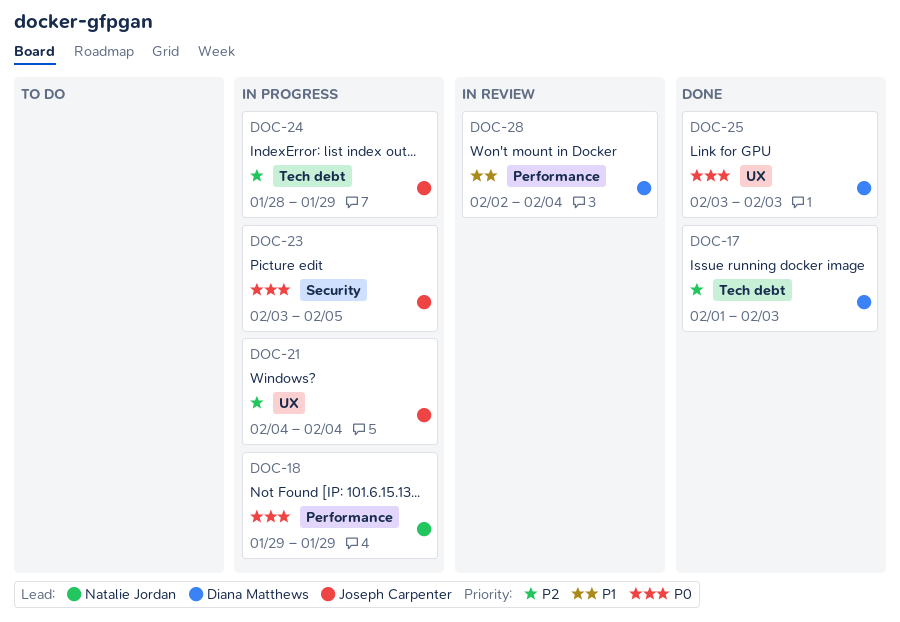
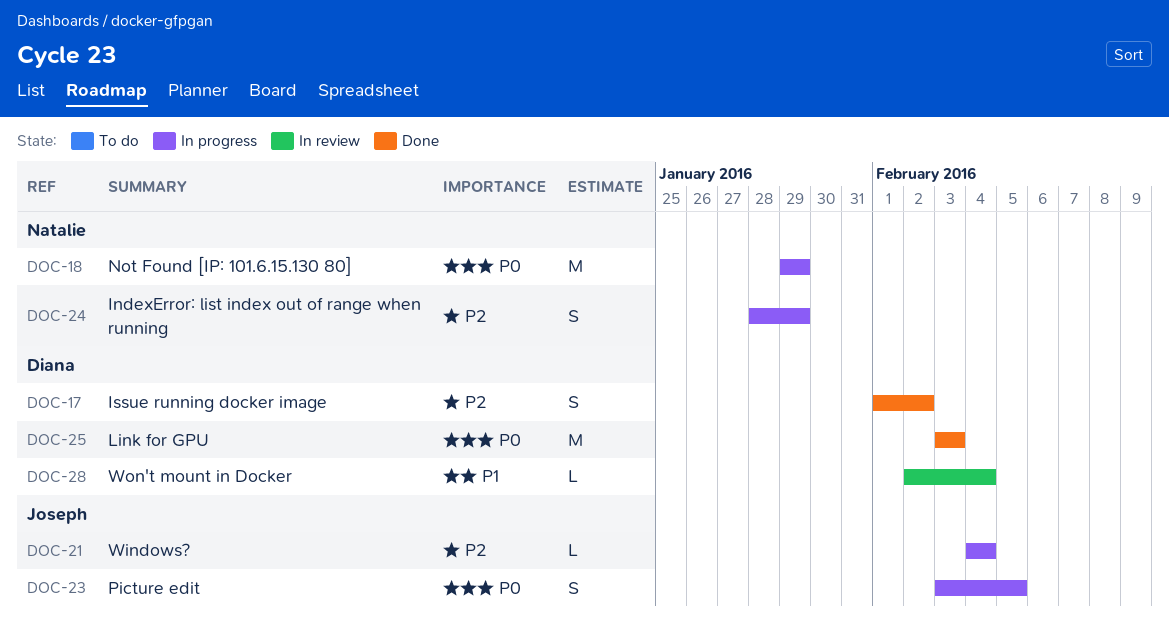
DOC-17, due: Feb 3 -> Feb 2
DOC-24, owner: Joseph Carpenter -> Natalie Jordan

